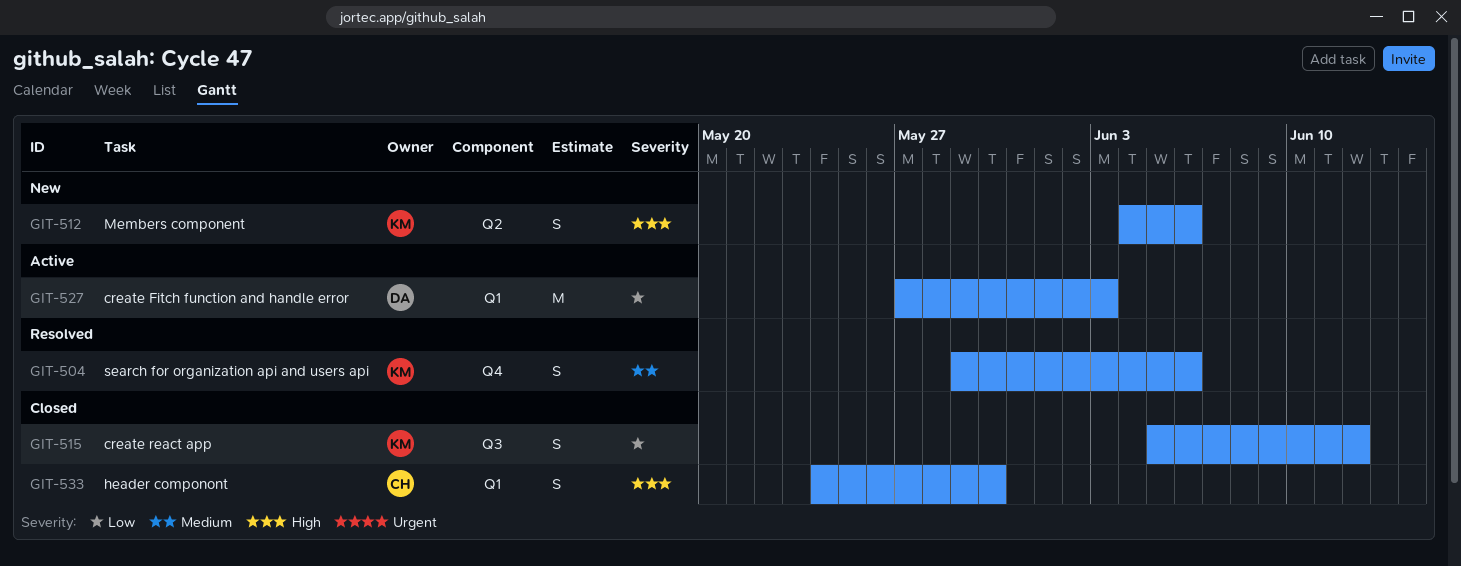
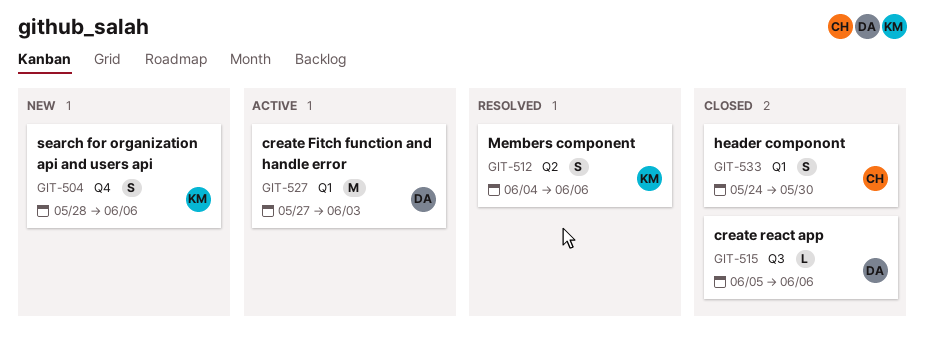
GIT-504, status: Resolved -> New
GIT-504, start: May 29 -> May 28
GIT-512, status: New -> Resolved
GIT-515, owner: KM -> DA
GIT-515, estimate: S -> L
GIT-515, due: Jun 12 -> Jun 6

